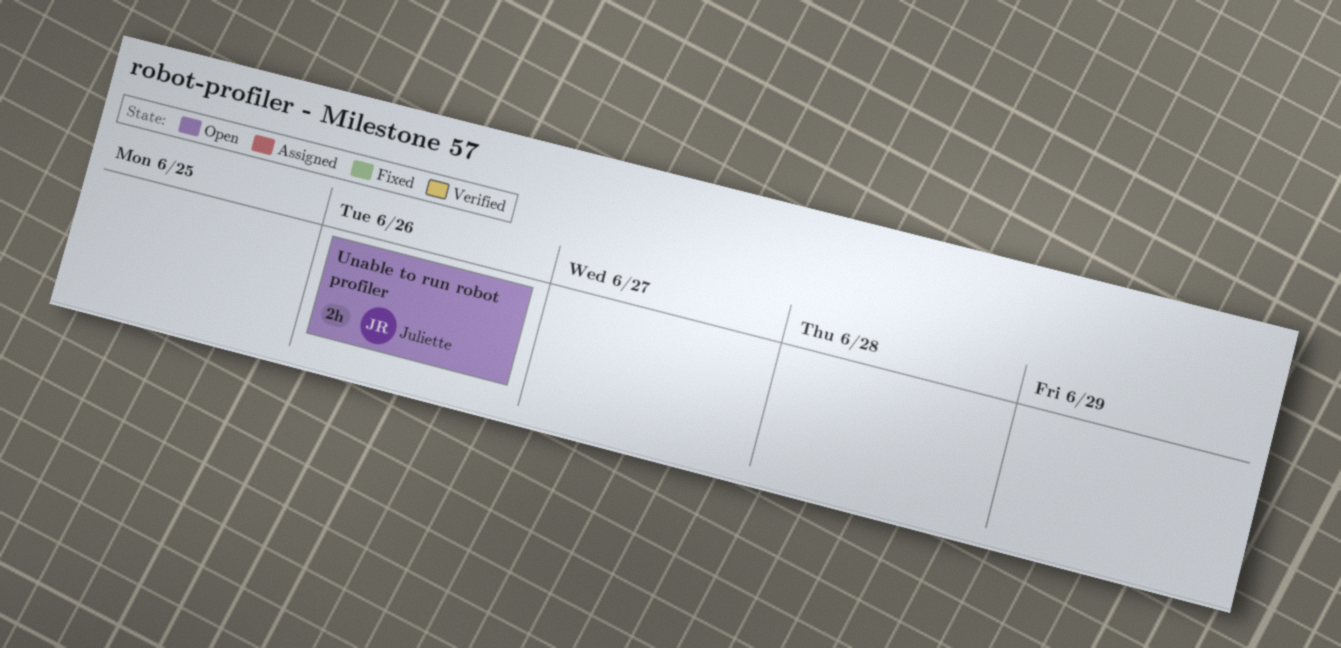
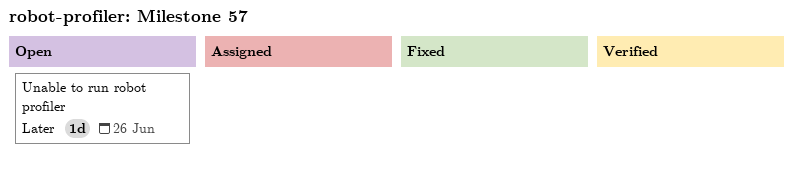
Unable to run robot profiler, estimate: 2h -> 1d

